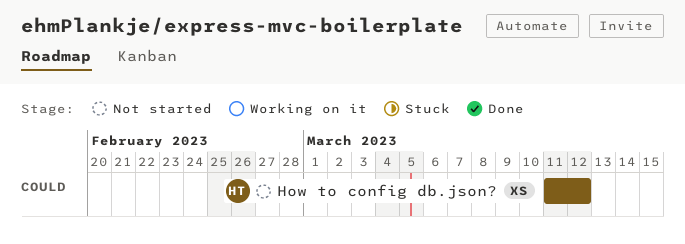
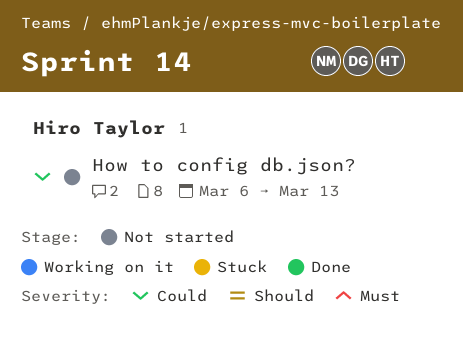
How to config db.json?, start: Mar 11 -> Mar 6
How to config db.json?, due: Mar 12 -> Mar 13

